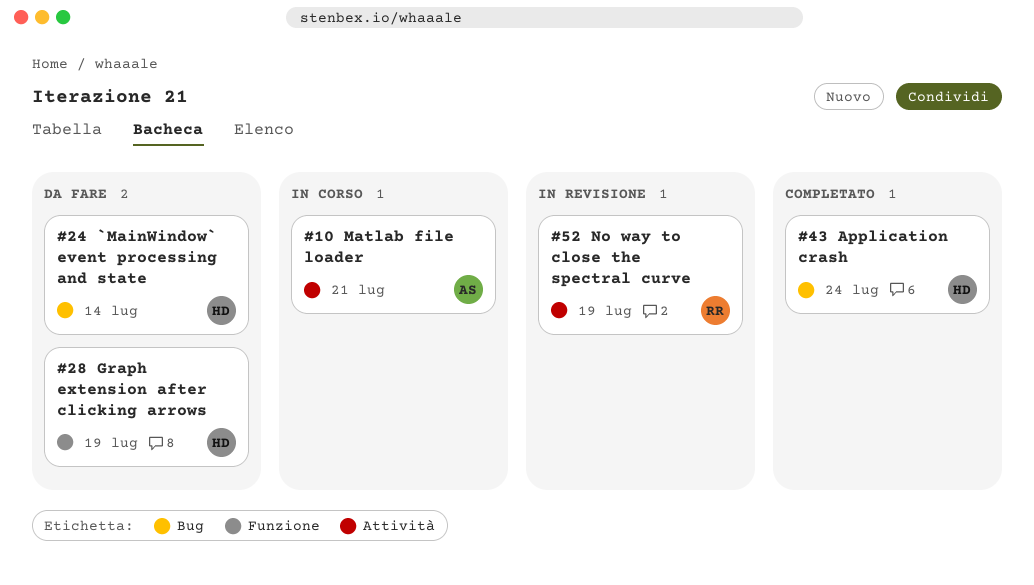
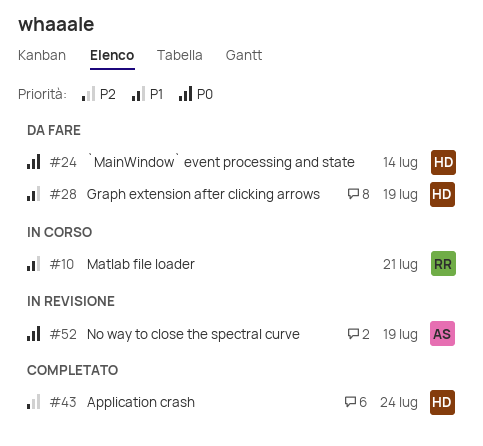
#10, owner: AS -> RR
#52, owner: RR -> AS

